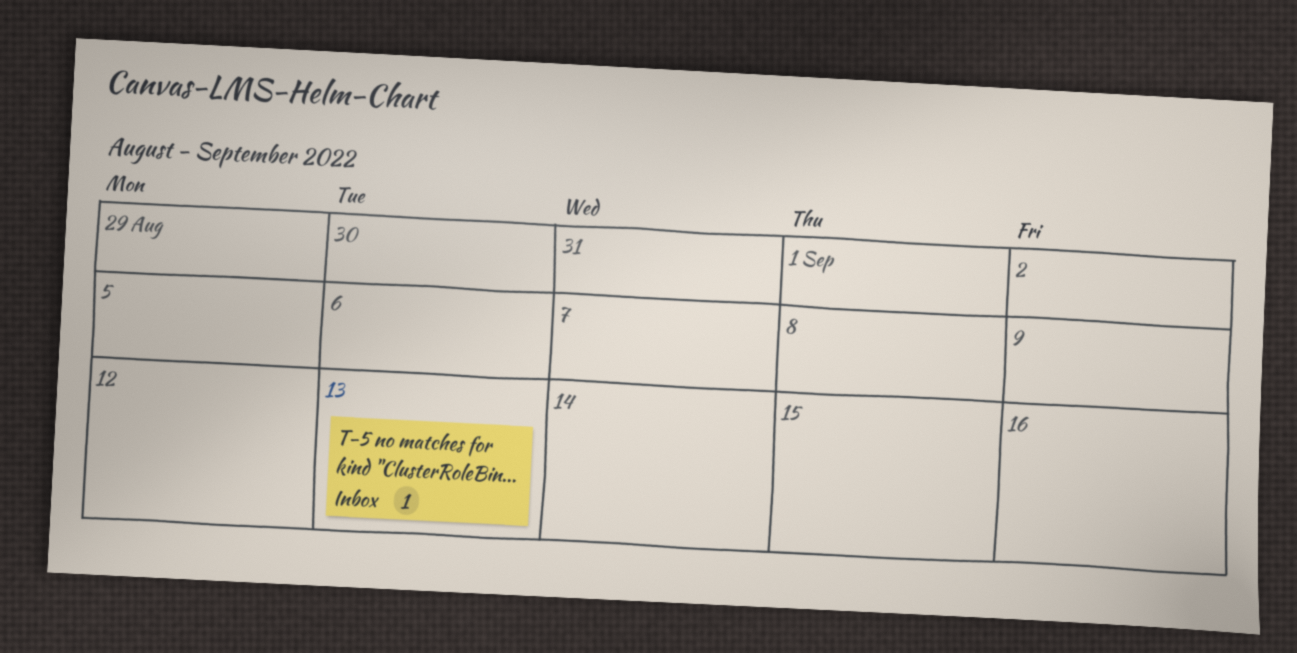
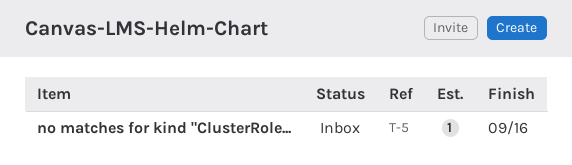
T-5, due: Sep 13 -> Sep 16

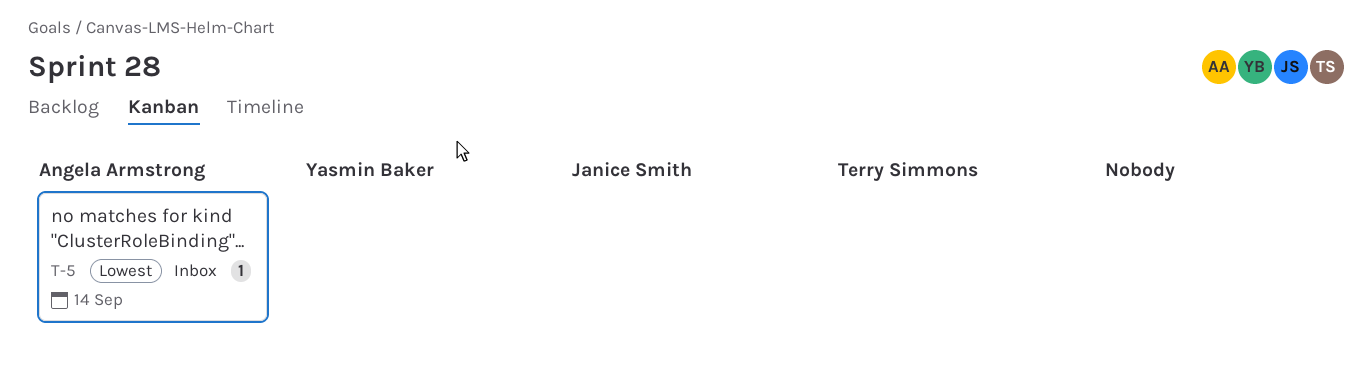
T-5, due: Sep 16 -> Sep 14

